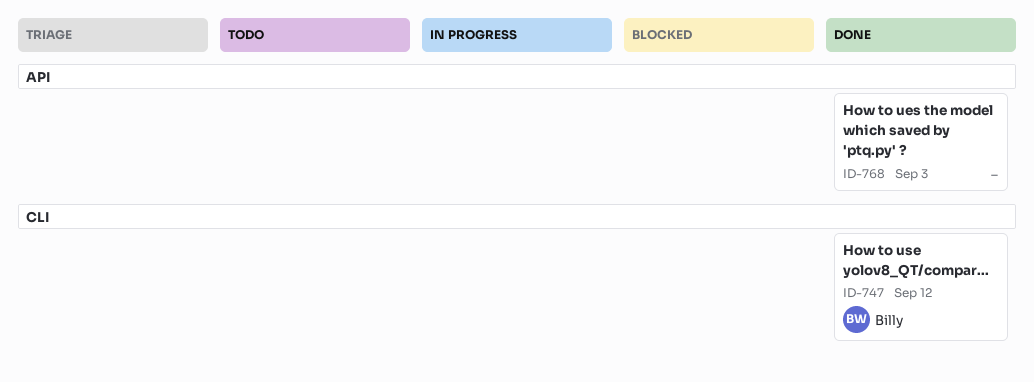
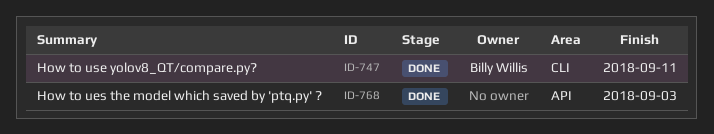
ID-747, due: Sep 12 -> Sep 11

